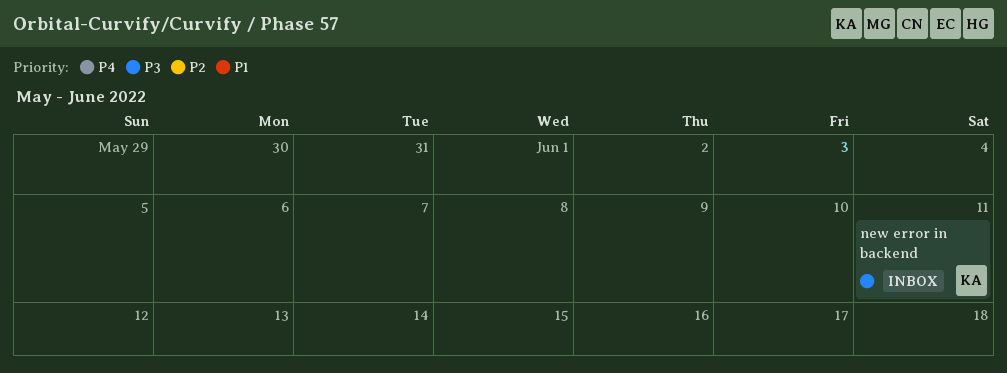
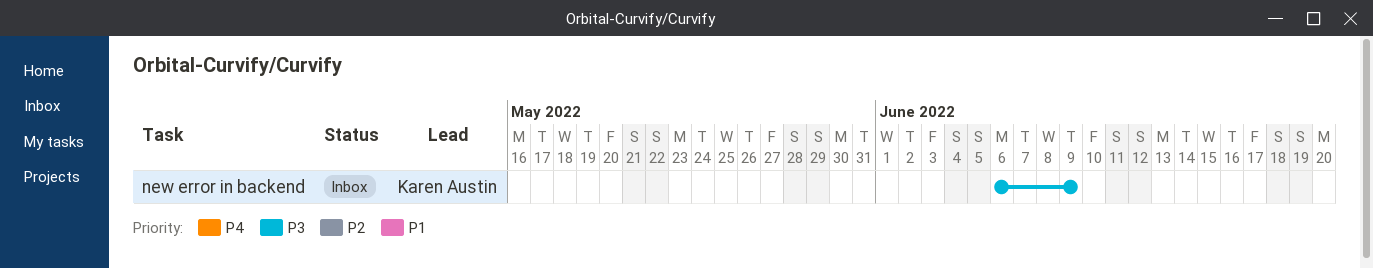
new error in backend, due: Jun 11 -> Jun 9

